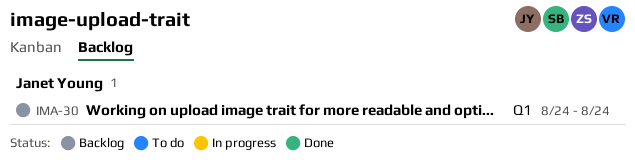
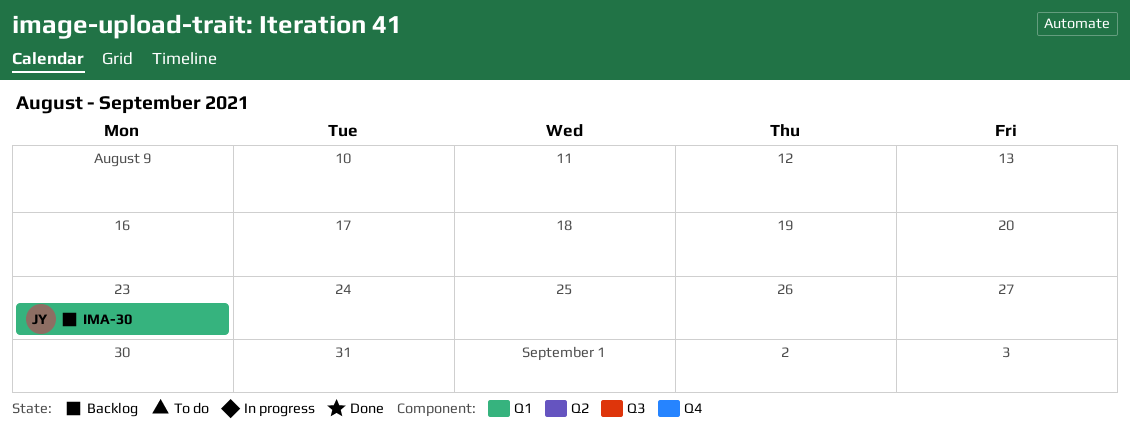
IMA-30, start: Aug 24 -> Aug 23
IMA-30, due: Aug 24 -> Aug 23

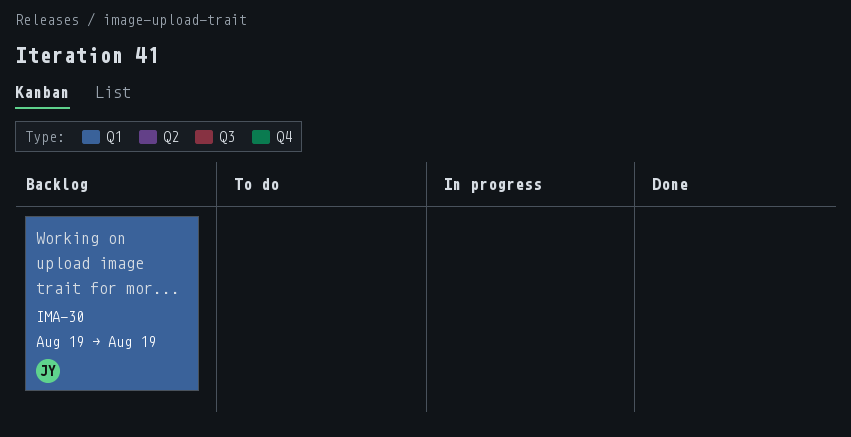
IMA-30, start: Aug 23 -> Aug 19
IMA-30, due: Aug 23 -> Aug 19

